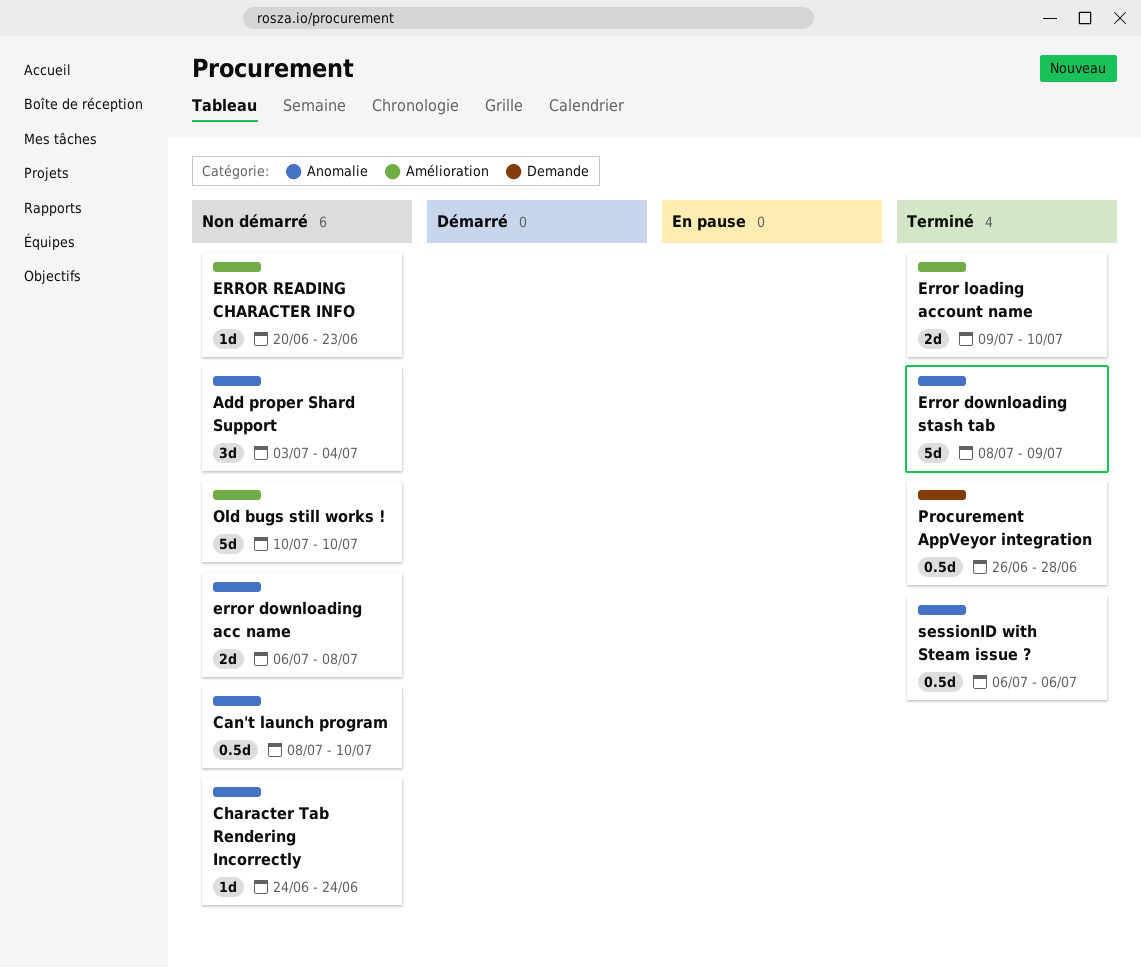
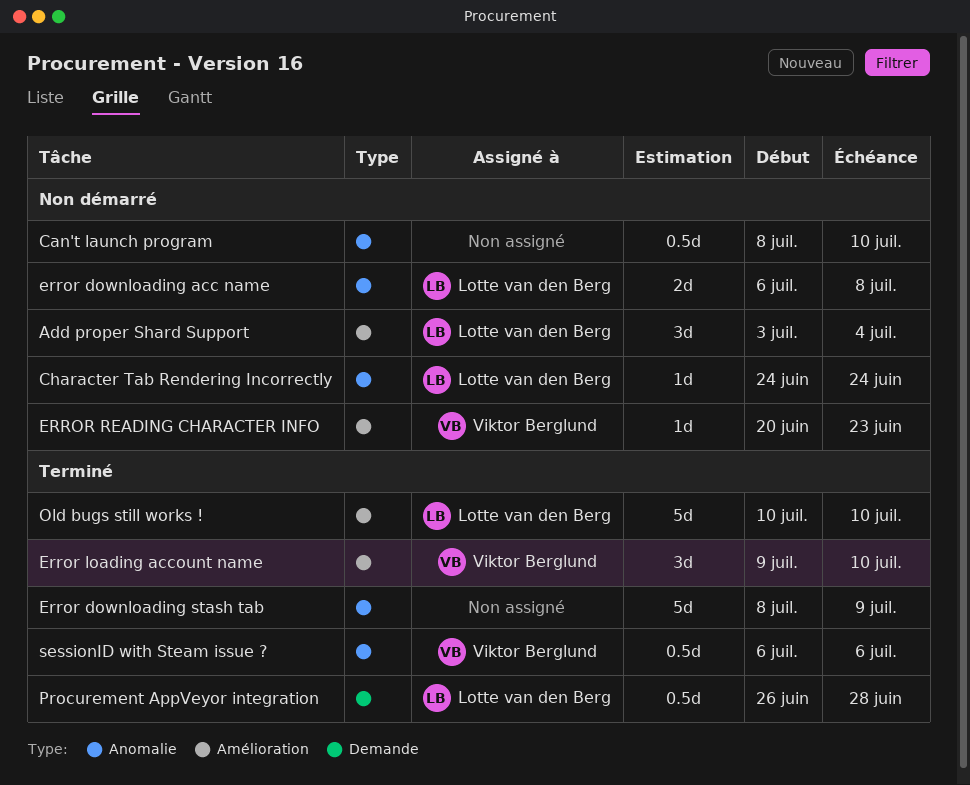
Add proper Shard Support, label: Anomalie -> Amélioration
Error loading account name, estimate: 2d -> 3d
Old bugs still works !, status: Non démarré -> Terminé

